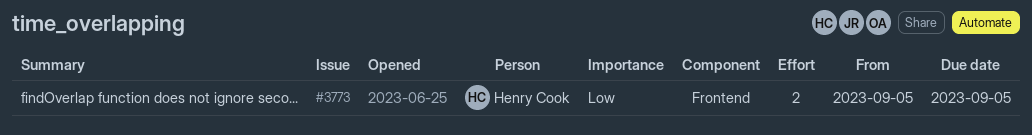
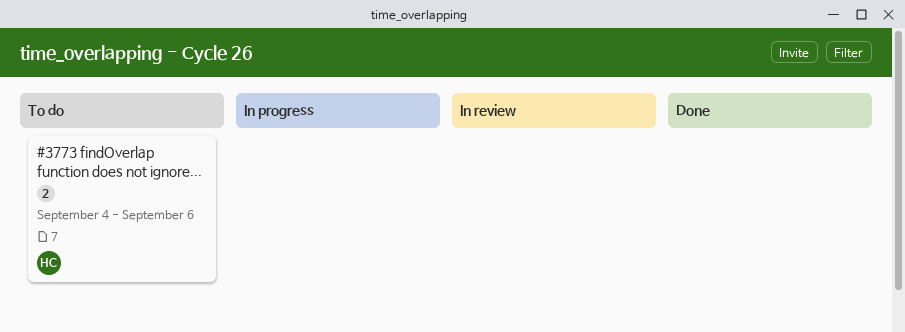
#3773, start: Sep 5 -> Sep 4
#3773, due: Sep 5 -> Sep 6

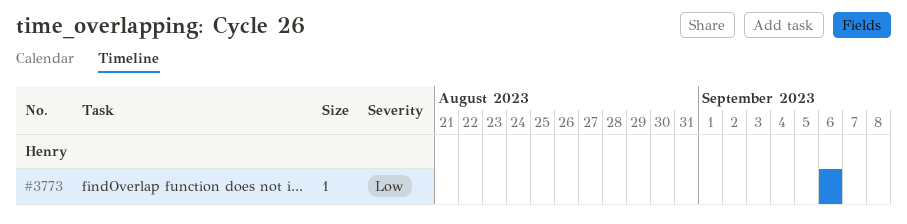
#3773, estimate: 2 -> 1
#3773, start: Sep 4 -> Sep 6

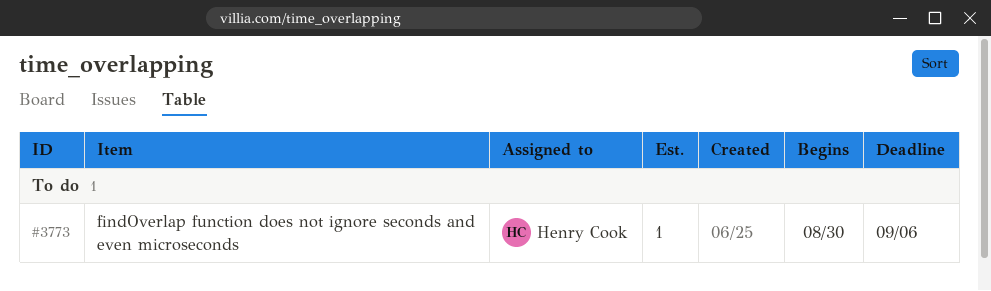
#3773, start: Sep 6 -> Aug 30

